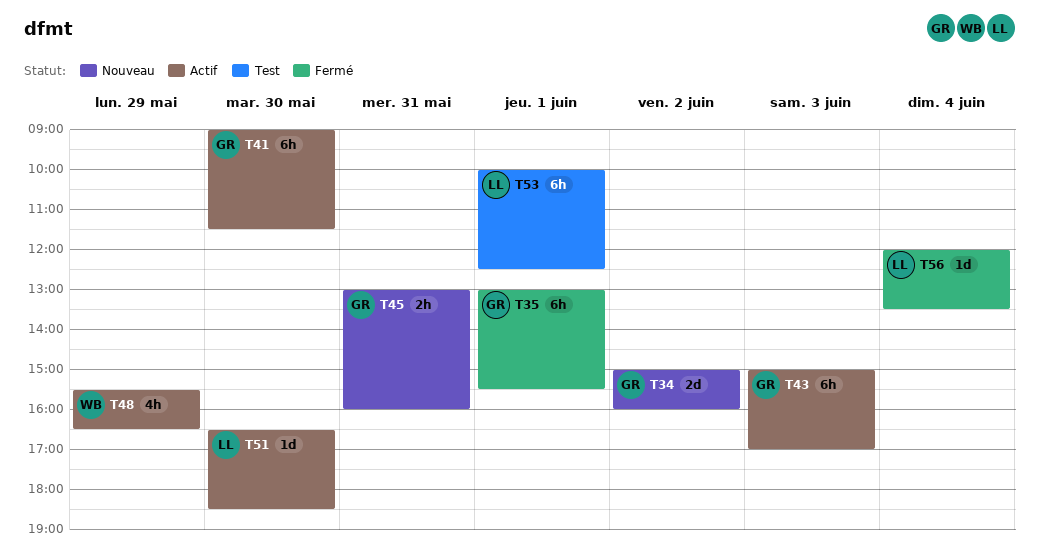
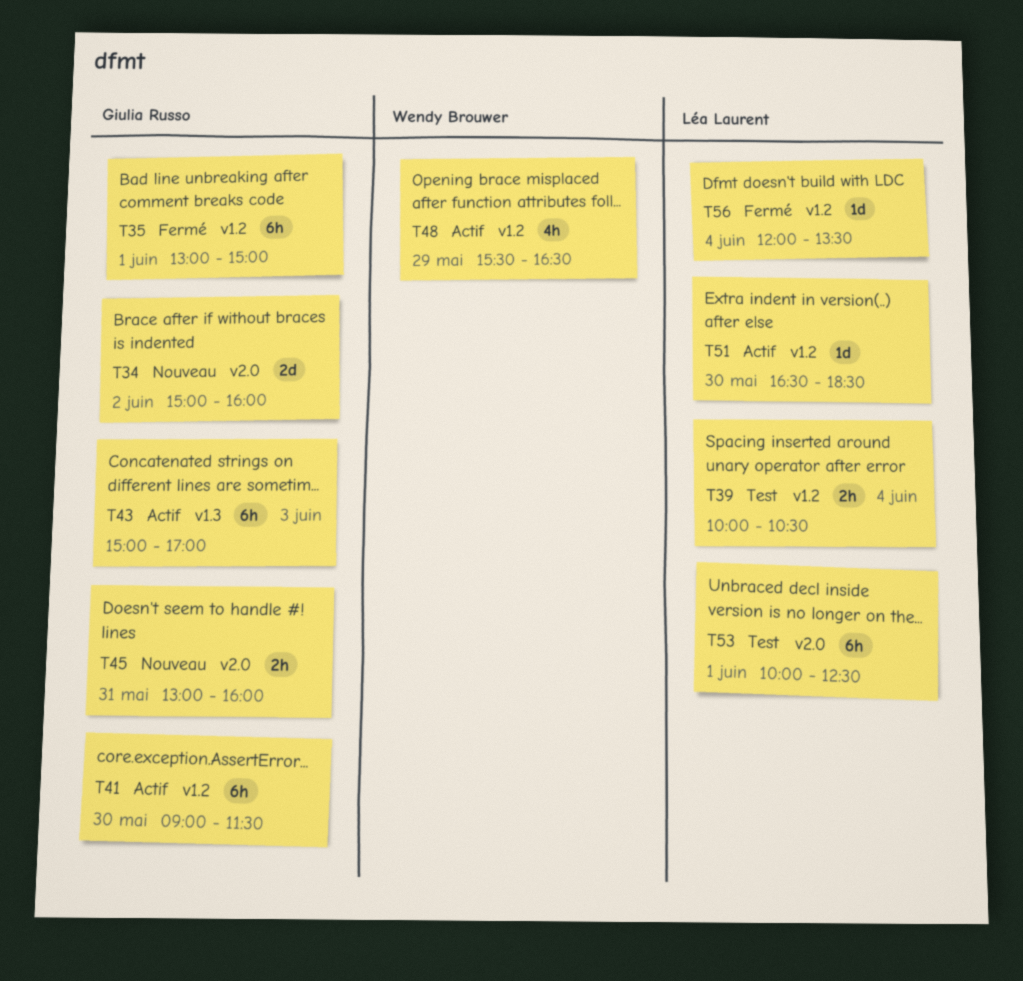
T35, ends: 15:30 -> 15:00
T39: none -> present

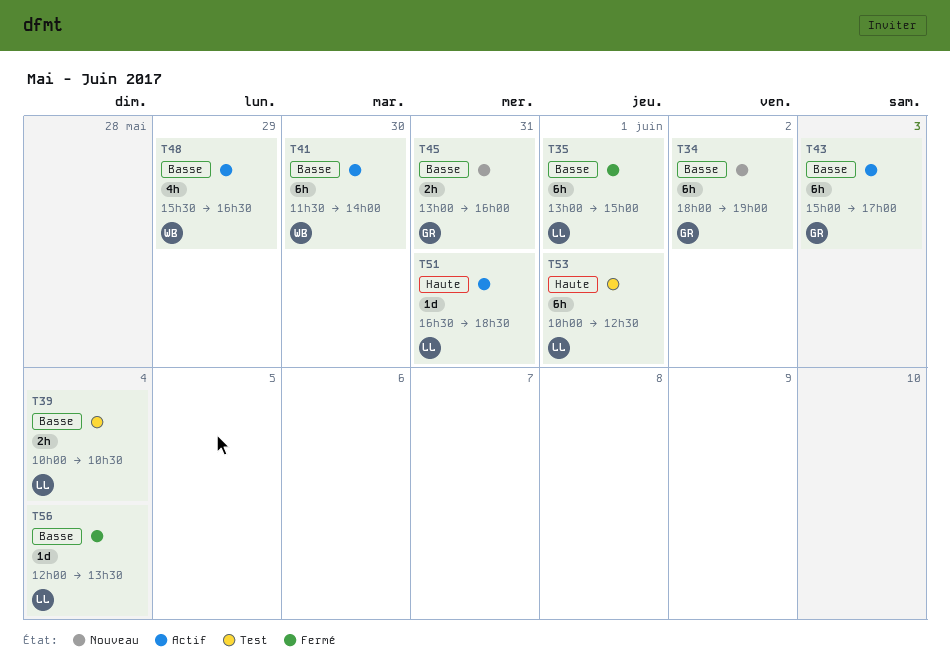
T34, estimate: 2d -> 6h
T34, begins: 15:00 -> 18:00
T34, ends: 16:00 -> 19:00
T35, owner: Giulia Russo -> Léa Laurent
T41, owner: Giulia Russo -> Wendy Brouwer
T41, begins: 09:00 -> 11:30
T41, ends: 11:30 -> 14:00
T51, day: May 30 -> May 31

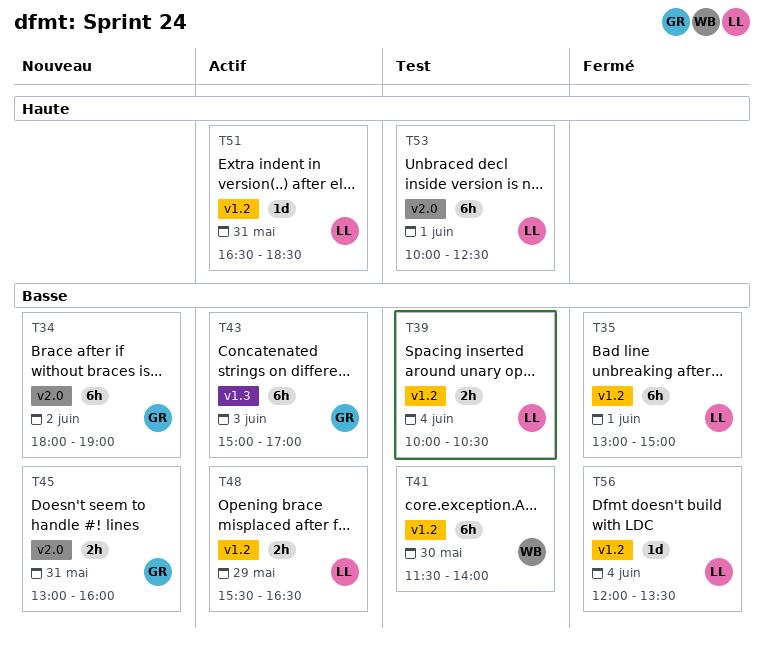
T41, status: Actif -> Test
T48, owner: WB -> LL
T48, estimate: 4h -> 2h

